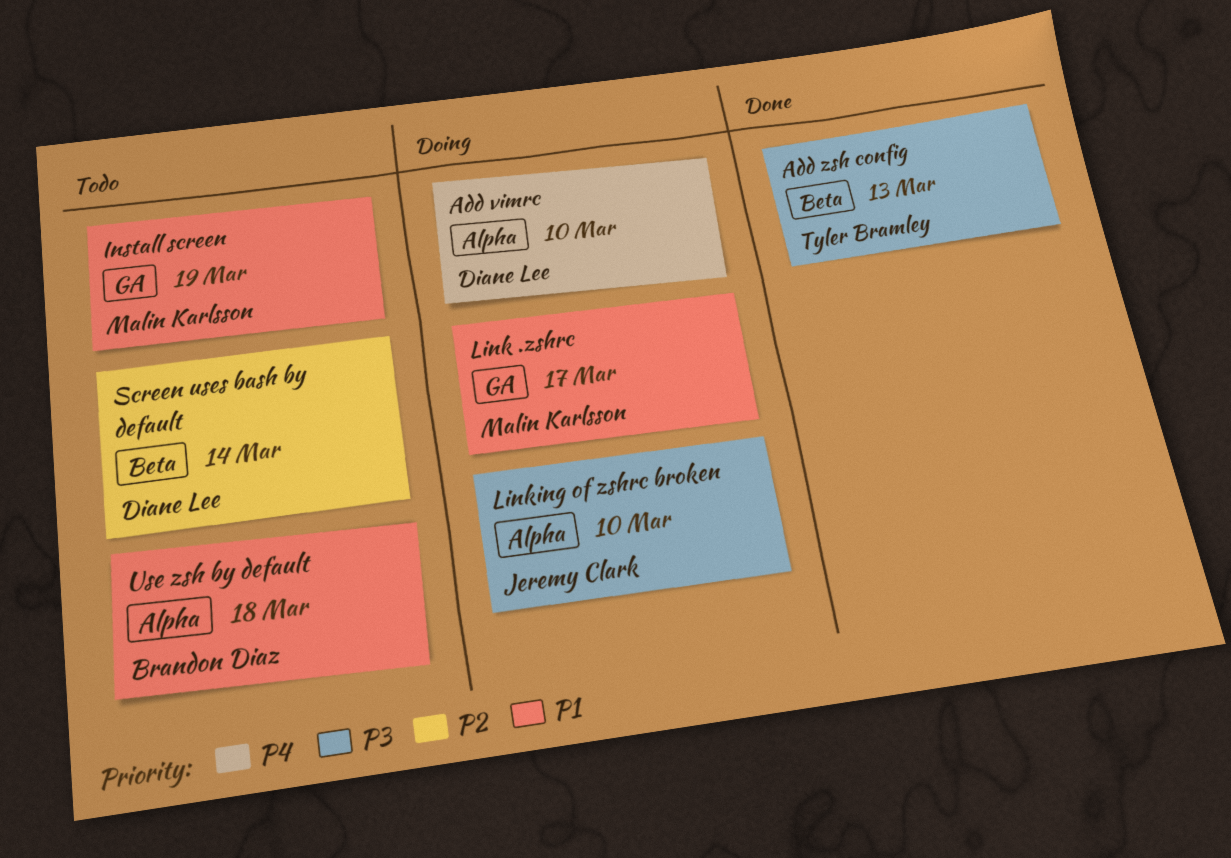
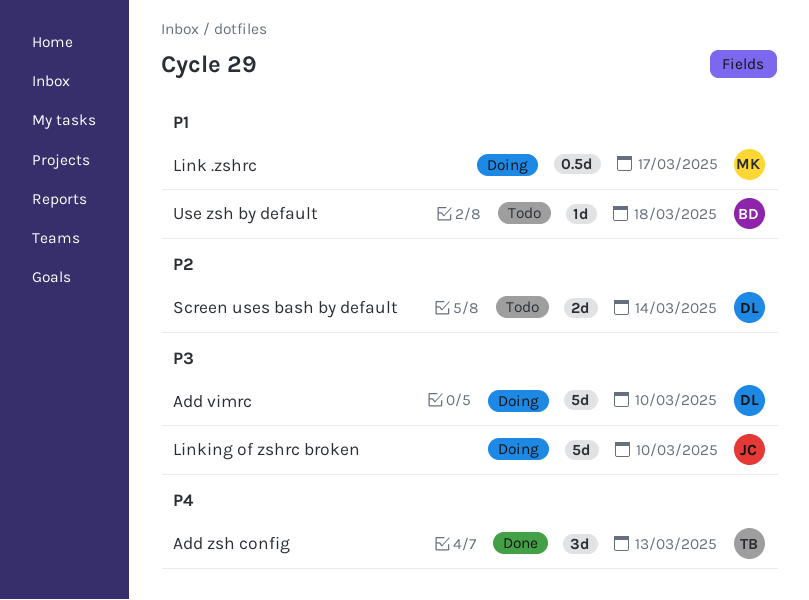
Add vimrc, priority: P4 -> P3
Add zsh config, priority: P3 -> P4
Install screen: present -> none

